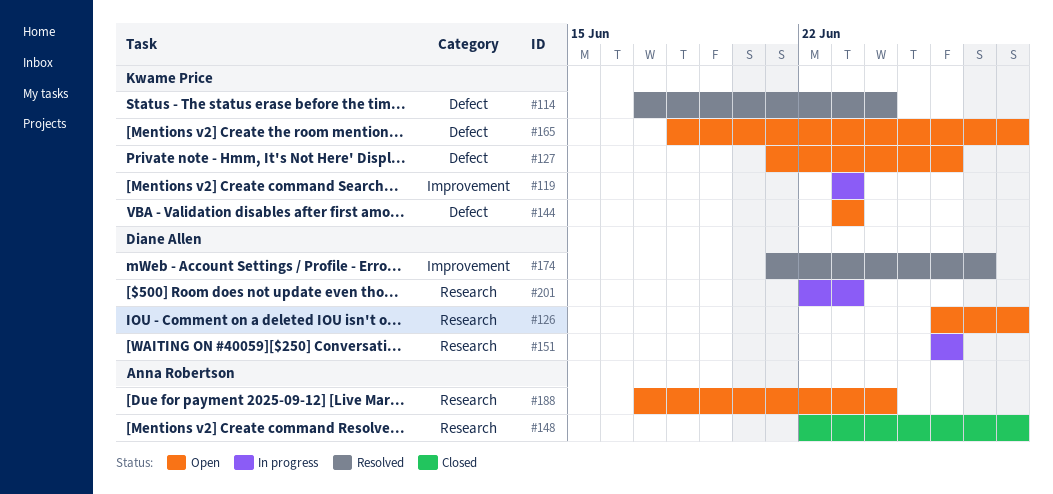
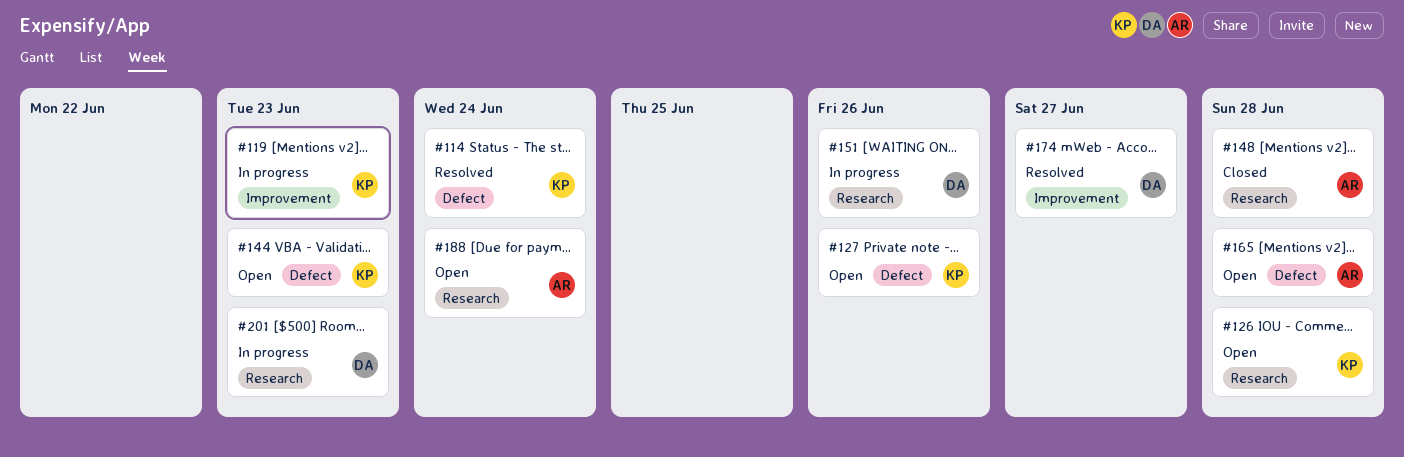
#126, owner: Diane Allen -> Kwame Price
#165, owner: Kwame Price -> Anna Robertson

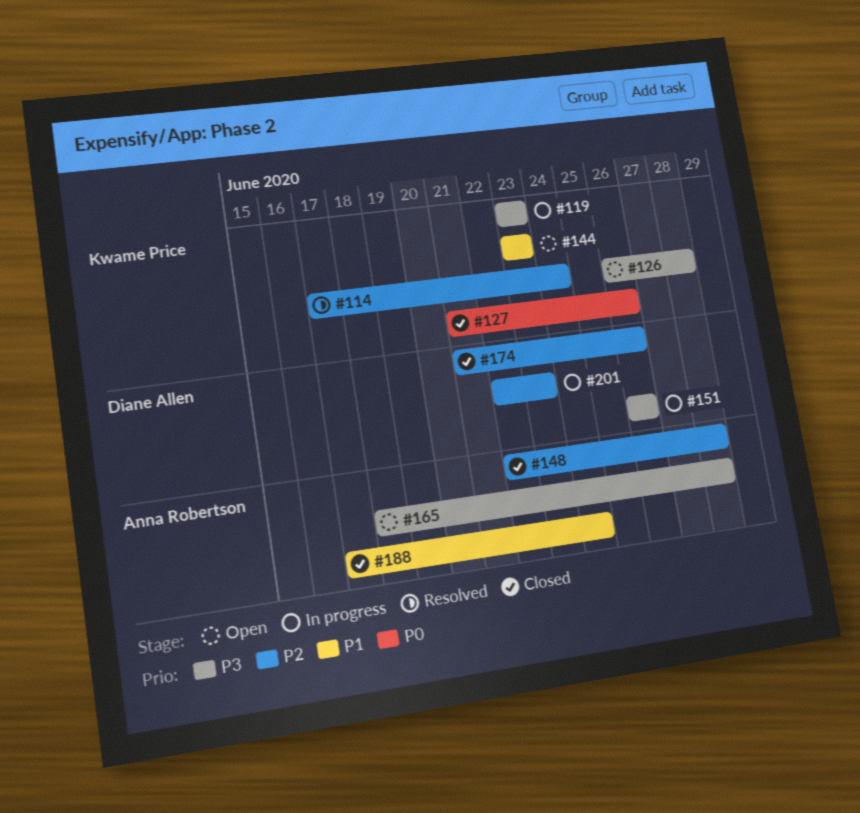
#127, status: Open -> Closed
#174, status: Resolved -> Closed
#174, due: Jun 27 -> Jun 26
#188, status: Open -> Closed

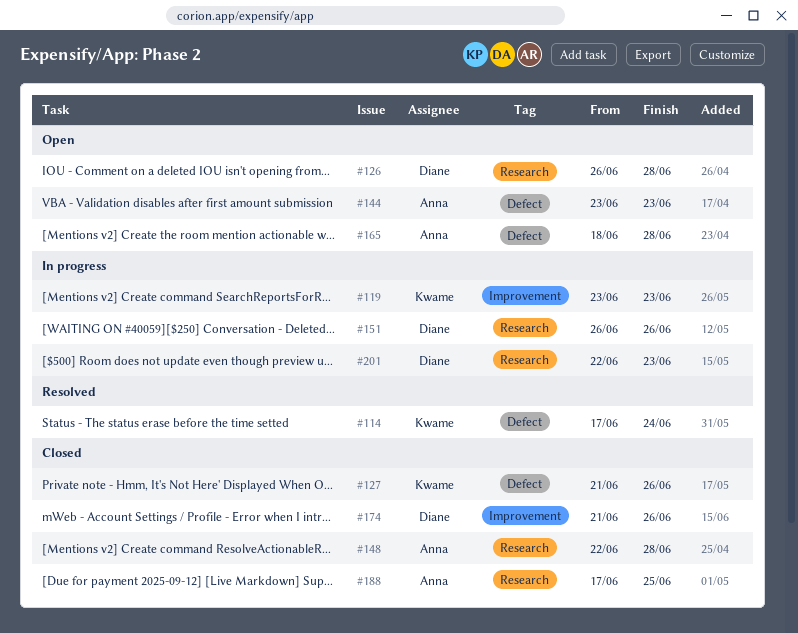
#126, owner: Kwame Price -> Diane Allen
#144, owner: Kwame Price -> Anna Robertson
#188, due: Jun 24 -> Jun 25

